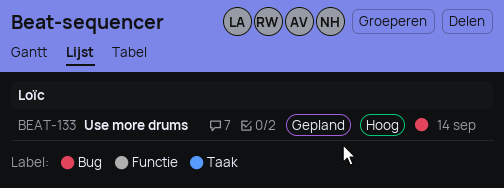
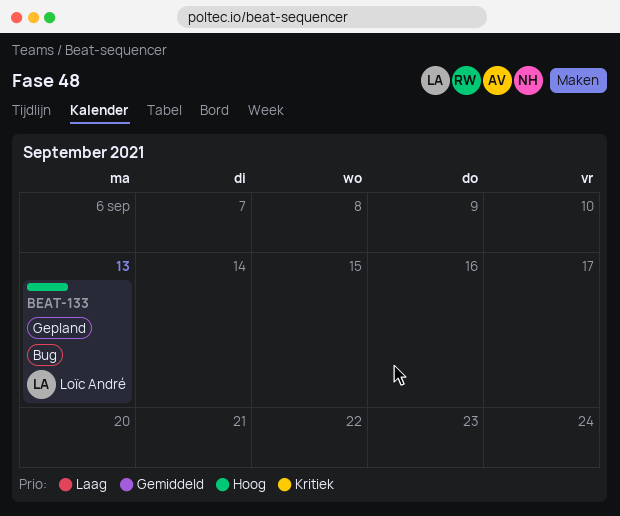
BEAT-133, due: Sep 14 -> Sep 13

